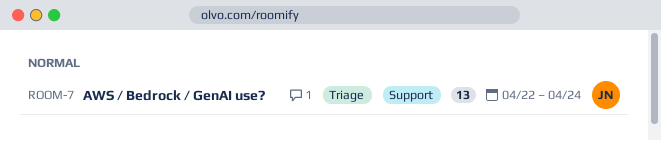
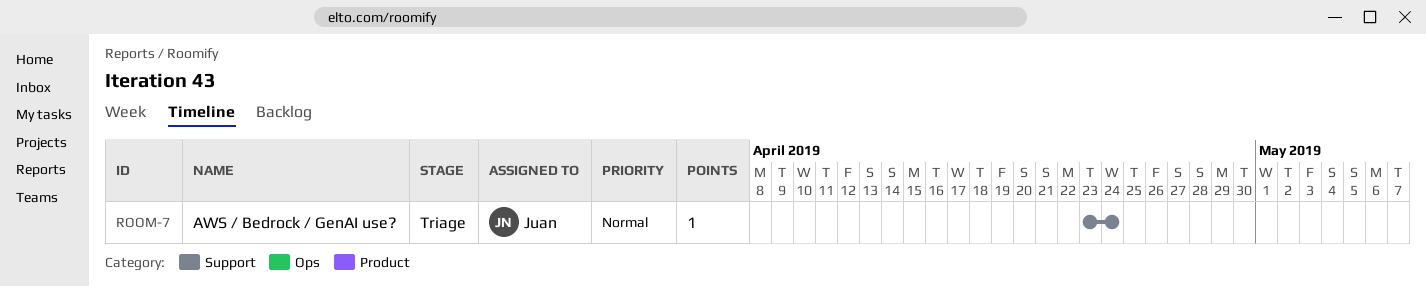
ROOM-7, estimate: 13 -> 1
ROOM-7, start: Apr 22 -> Apr 23

